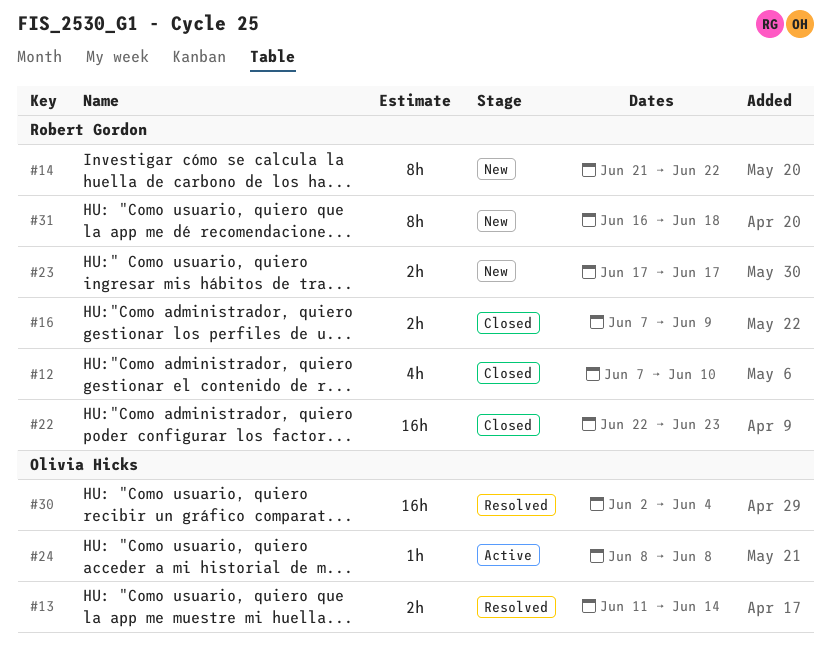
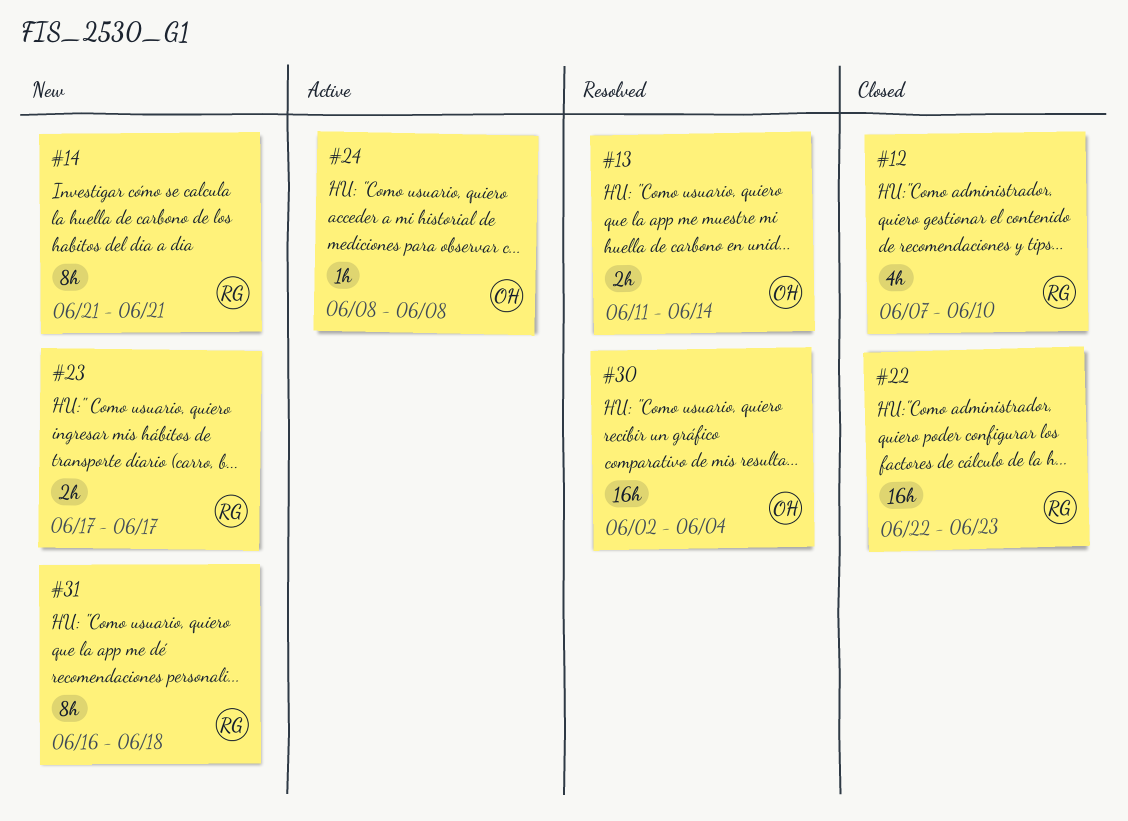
#14, due: Jun 22 -> Jun 21
#16: present -> none

